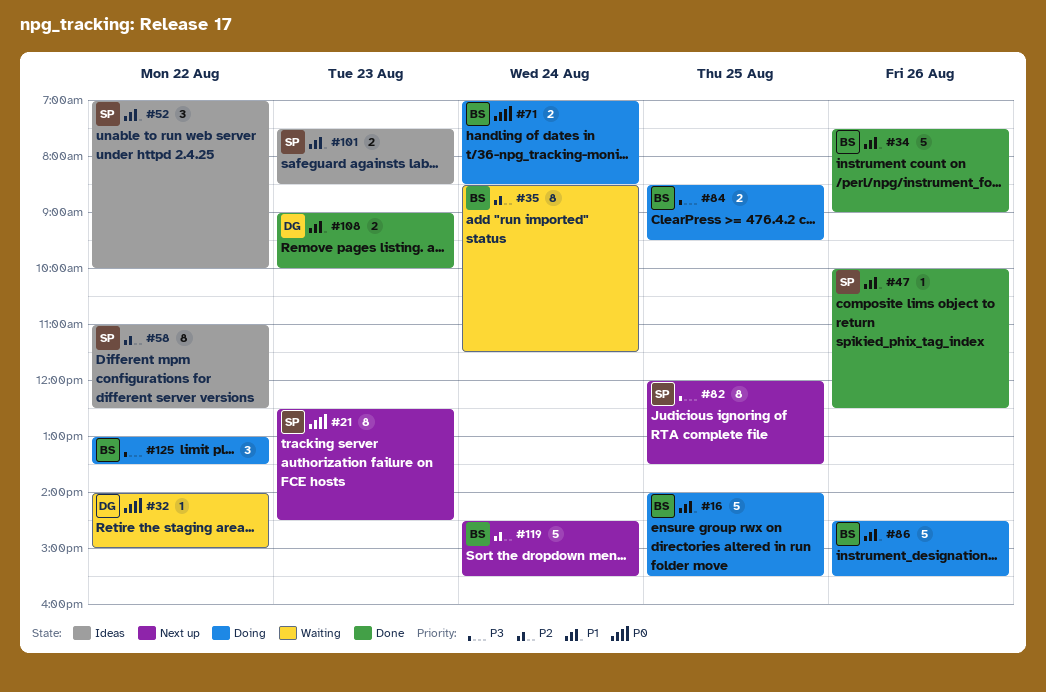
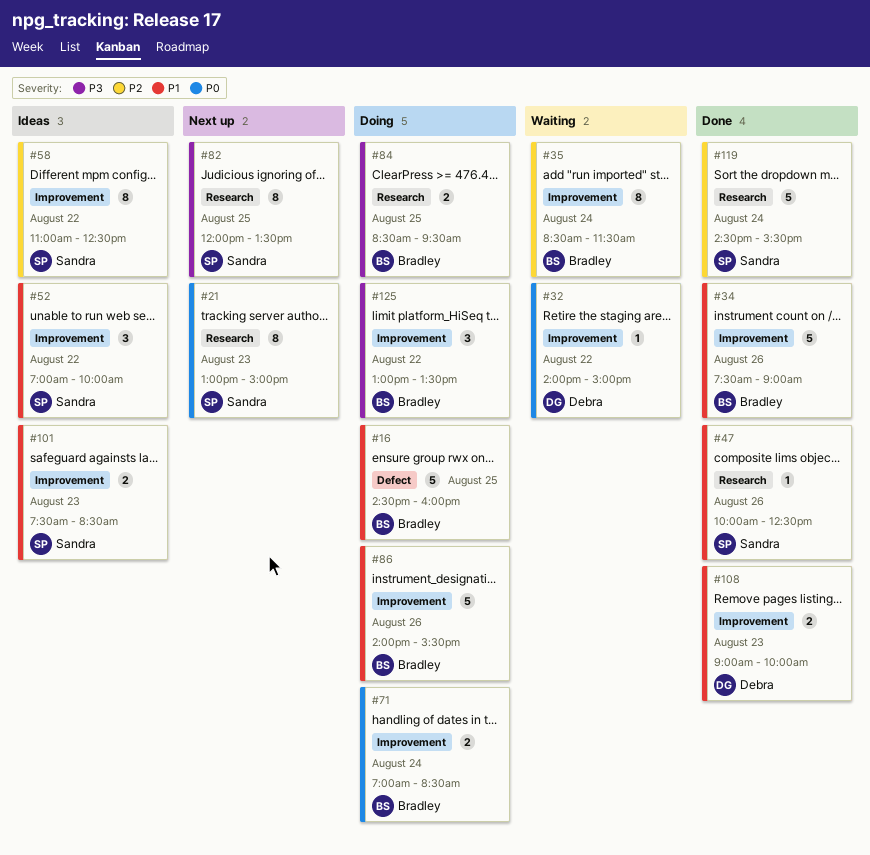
#16, begins: 14:00 -> 14:30
#16, ends: 15:30 -> 16:00
#21, begins: 12:30 -> 13:00
#21, ends: 14:30 -> 15:00
#86, begins: 14:30 -> 14:00
#119, status: Next up -> Done
#119, owner: Bradley -> Sandra

